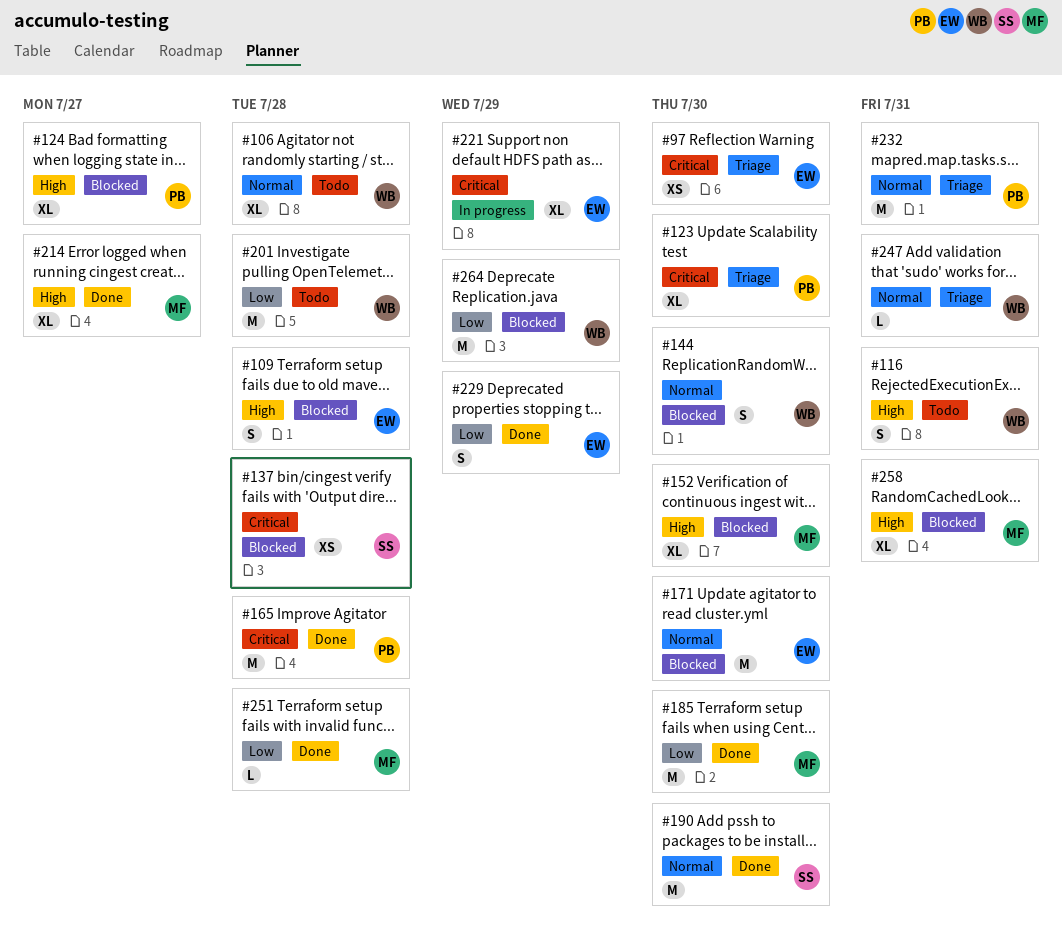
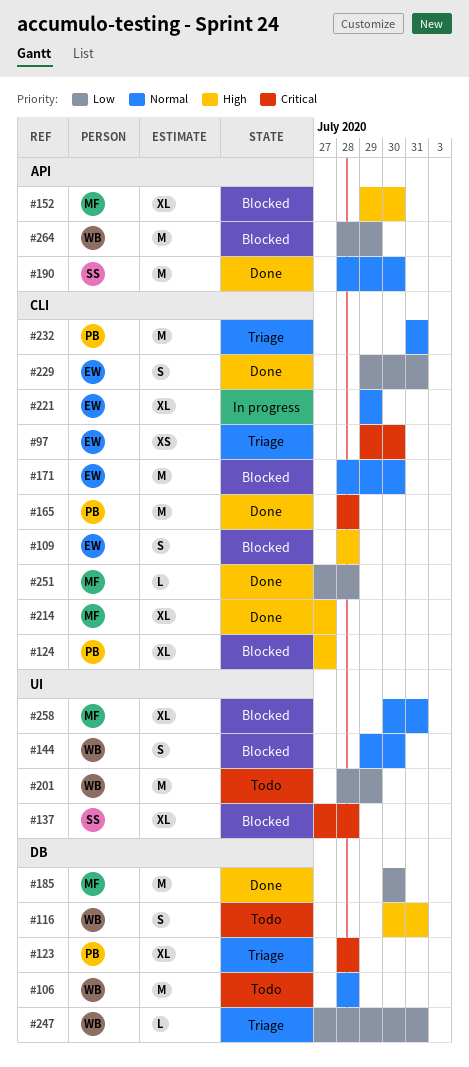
#106, estimate: XL -> M
#123, due: Jul 30 -> Jul 28
#137, estimate: XS -> XL
#201, due: Jul 28 -> Jul 29
#221, priority: Critical -> Normal
#229, due: Jul 29 -> Jul 31
#247, priority: Normal -> Low
#258, priority: High -> Normal

